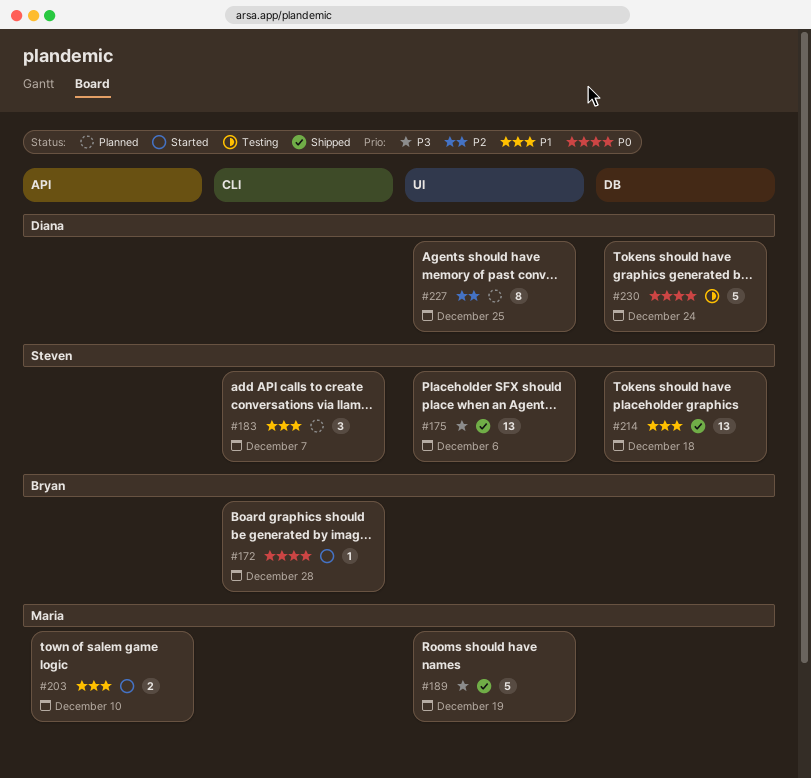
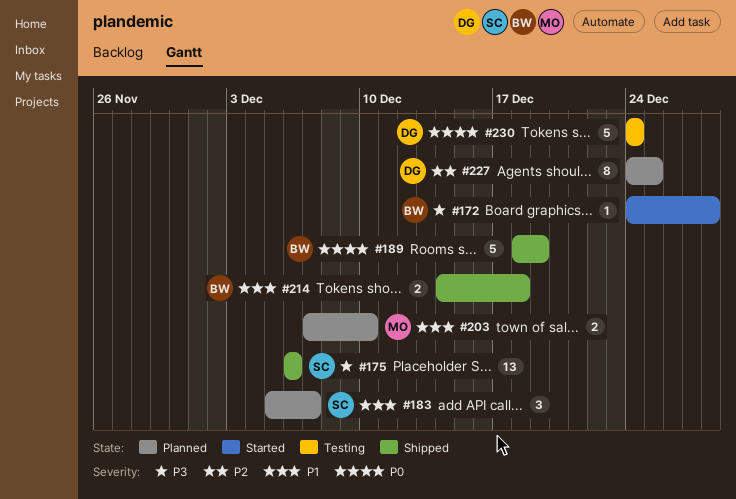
#172, priority: P0 -> P3
#189, owner: Maria -> Bryan
#189, priority: P3 -> P0
#203, status: Started -> Planned
#214, owner: Steven -> Bryan
#214, estimate: 13 -> 2

